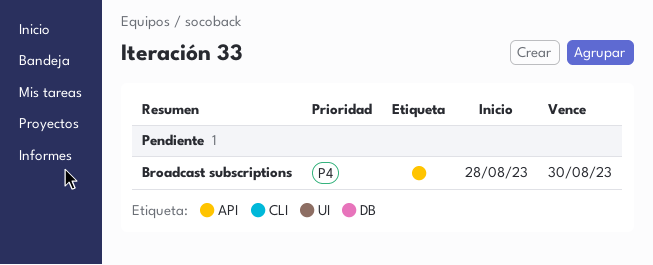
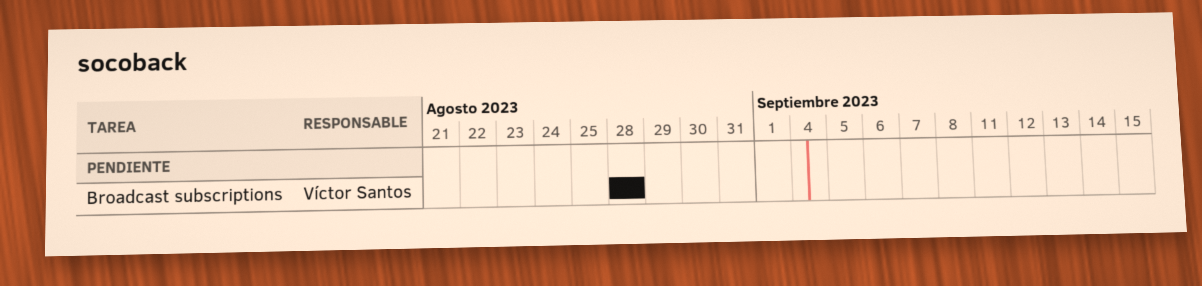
Broadcast subscriptions, due: Aug 30 -> Aug 28

